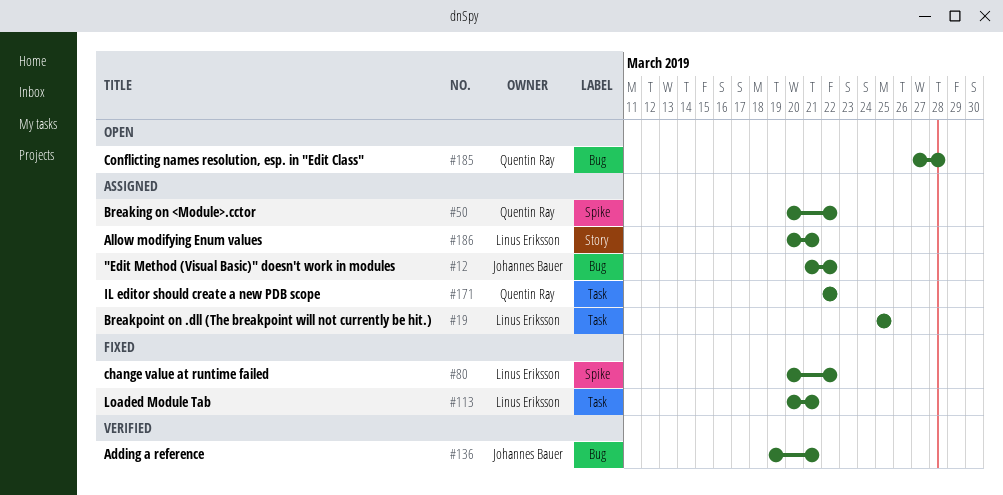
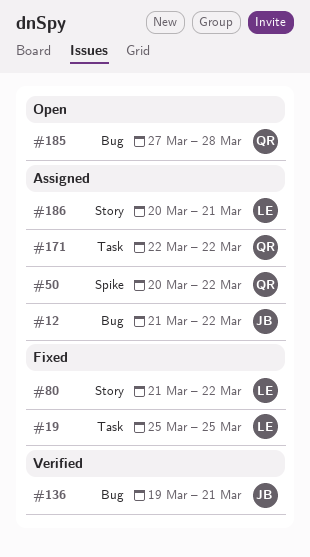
#19, status: Assigned -> Fixed
#80, label: Spike -> Story
#80, start: Mar 20 -> Mar 21
#113: present -> none

